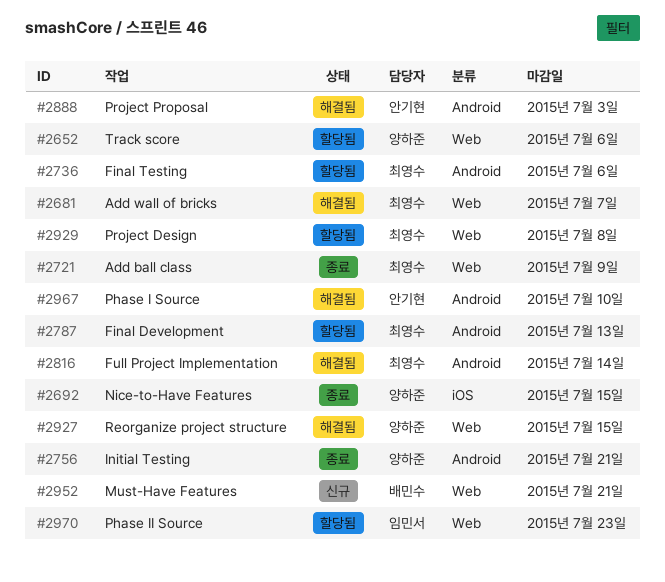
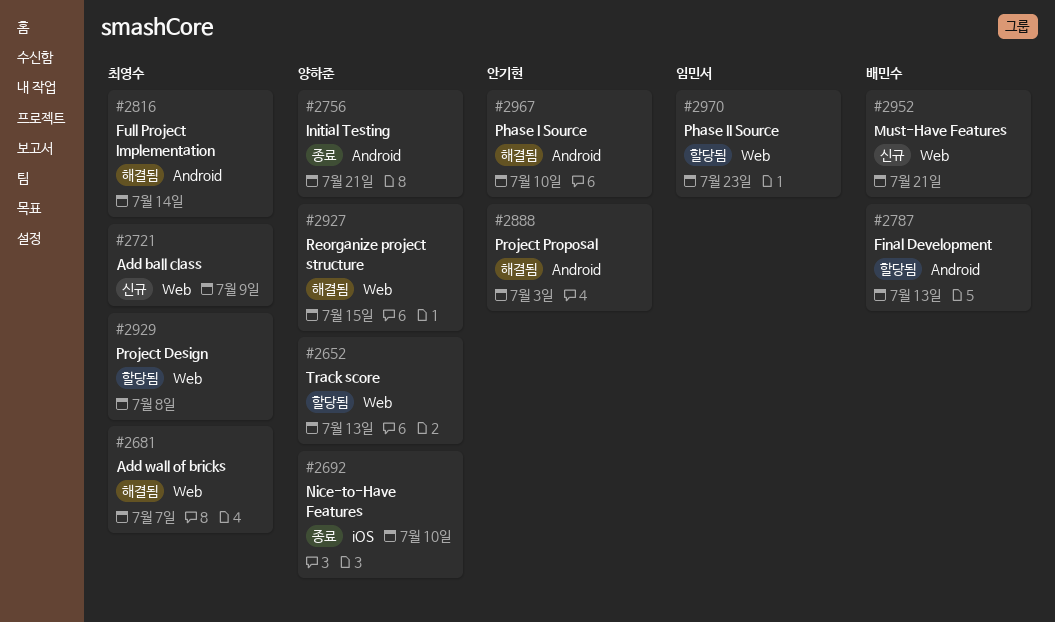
#2652, due: Jul 6 -> Jul 13
#2692, due: Jul 15 -> Jul 10
#2721, status: 종료 -> 신규
#2736: present -> none
#2787, owner: 최영수 -> 배민수

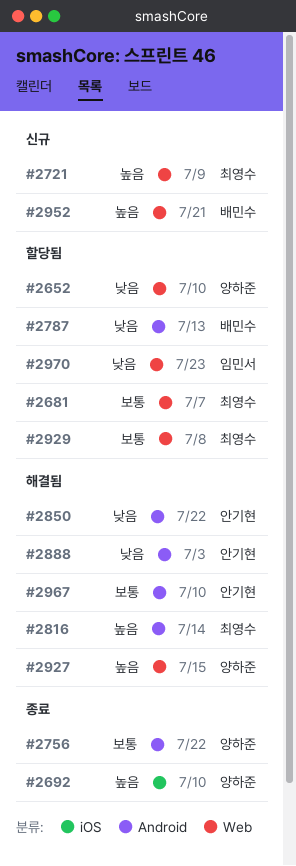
#2652, due: Jul 13 -> Jul 10
#2681, status: 해결됨 -> 할당됨
#2756, due: Jul 21 -> Jul 22
#2850: none -> present

